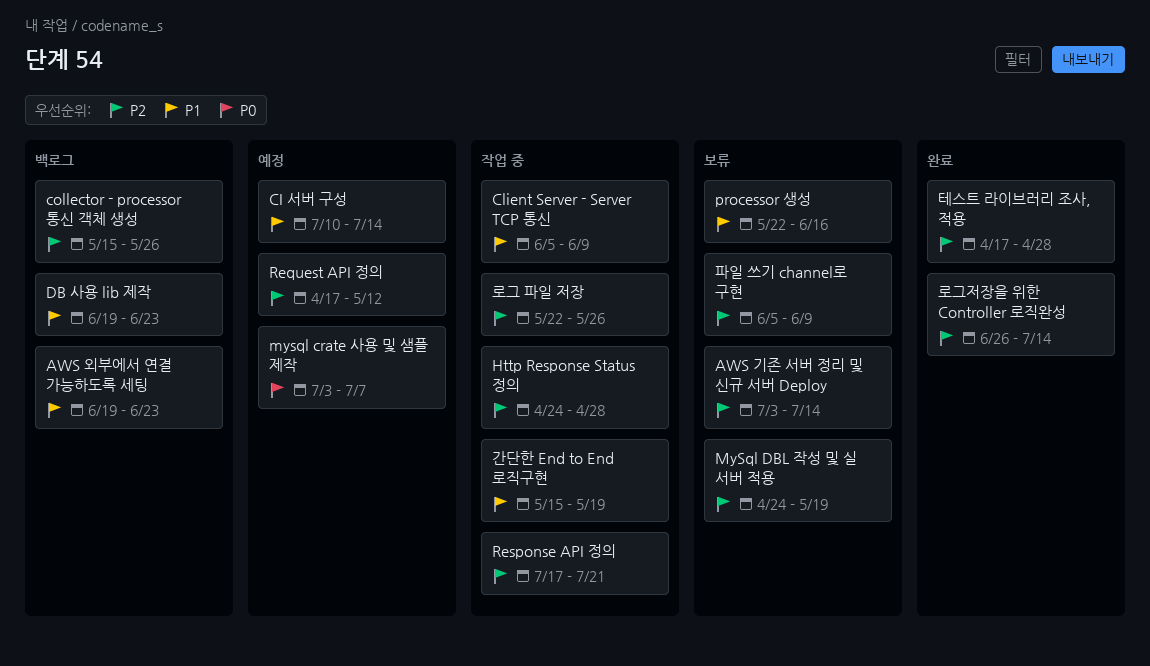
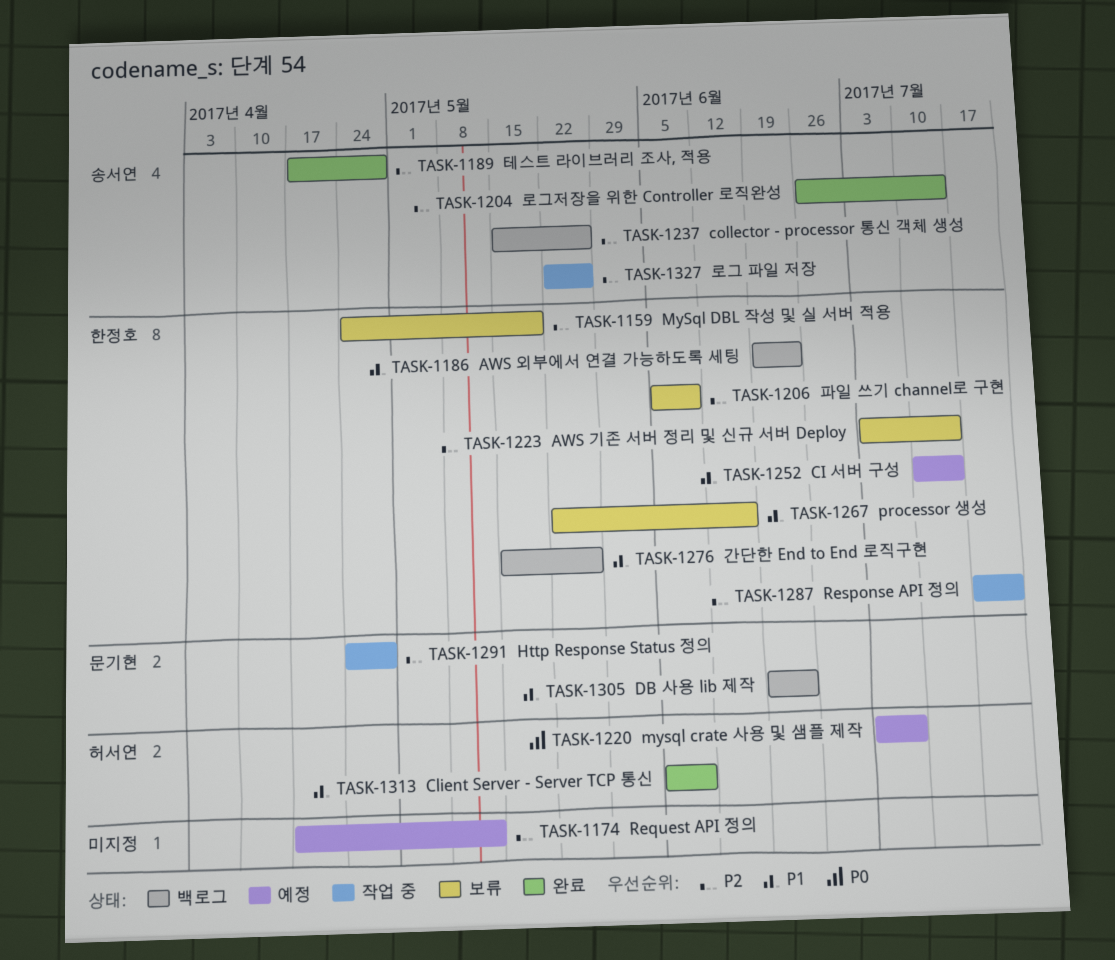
Client Server - Server TCP 통신, status: 작업 중 -> 완료
간단한 End to End 로직구현, status: 작업 중 -> 백로그
간단한 End to End 로직구현, due: May 19 -> May 26

